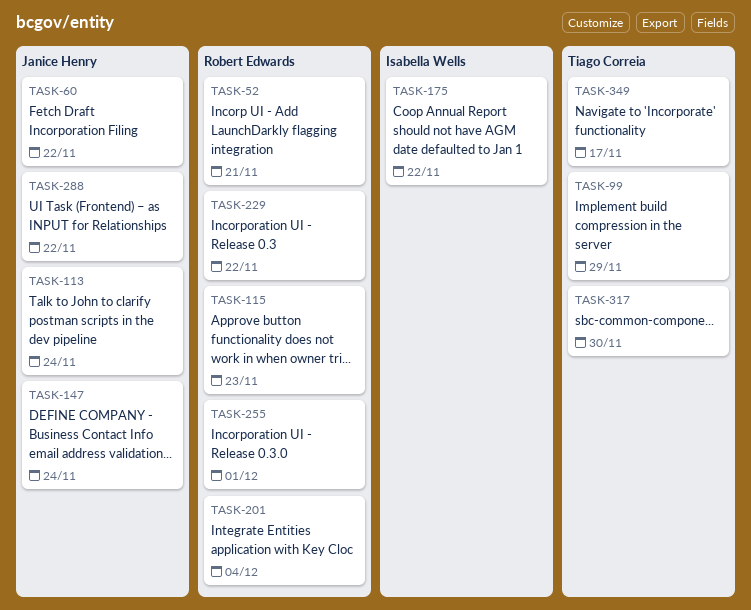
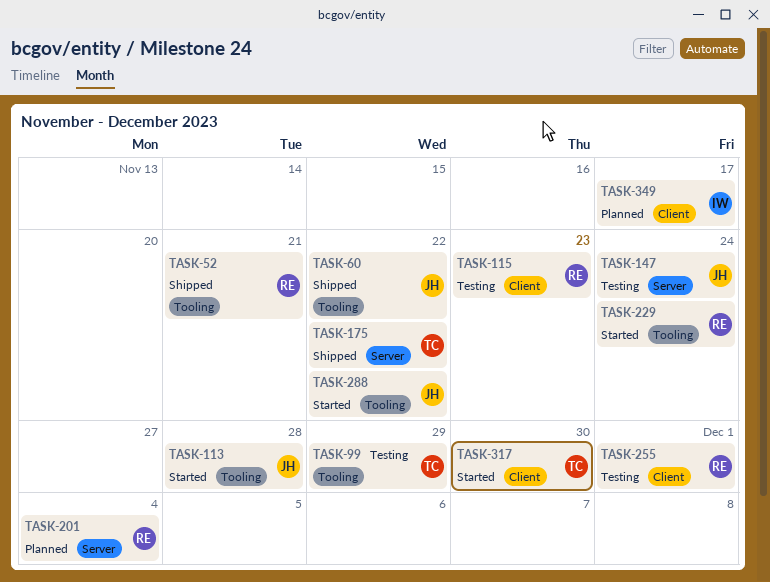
TASK-113, due: Nov 24 -> Nov 28
TASK-175, owner: Isabella Wells -> Tiago Correia
TASK-229, due: Nov 22 -> Nov 24
TASK-349, owner: Tiago Correia -> Isabella Wells

